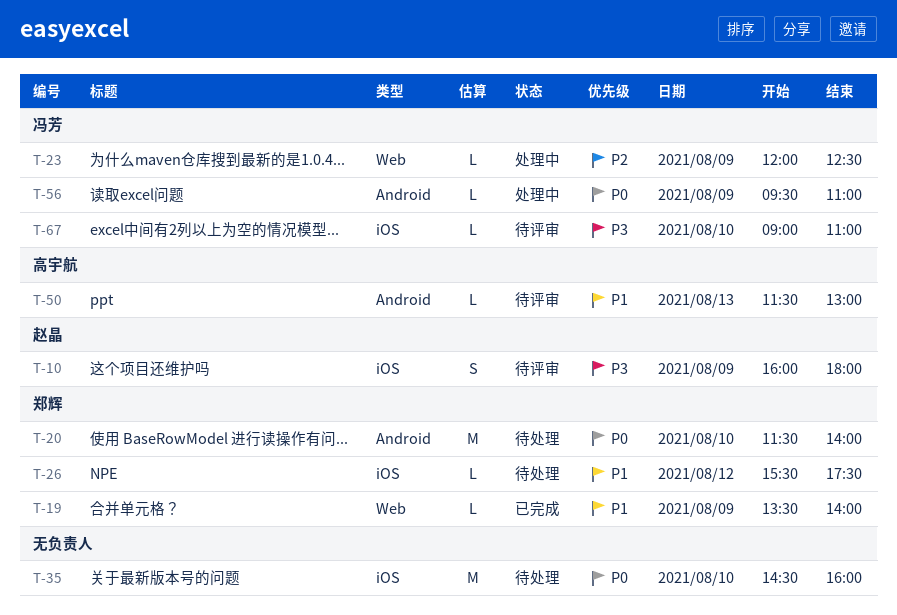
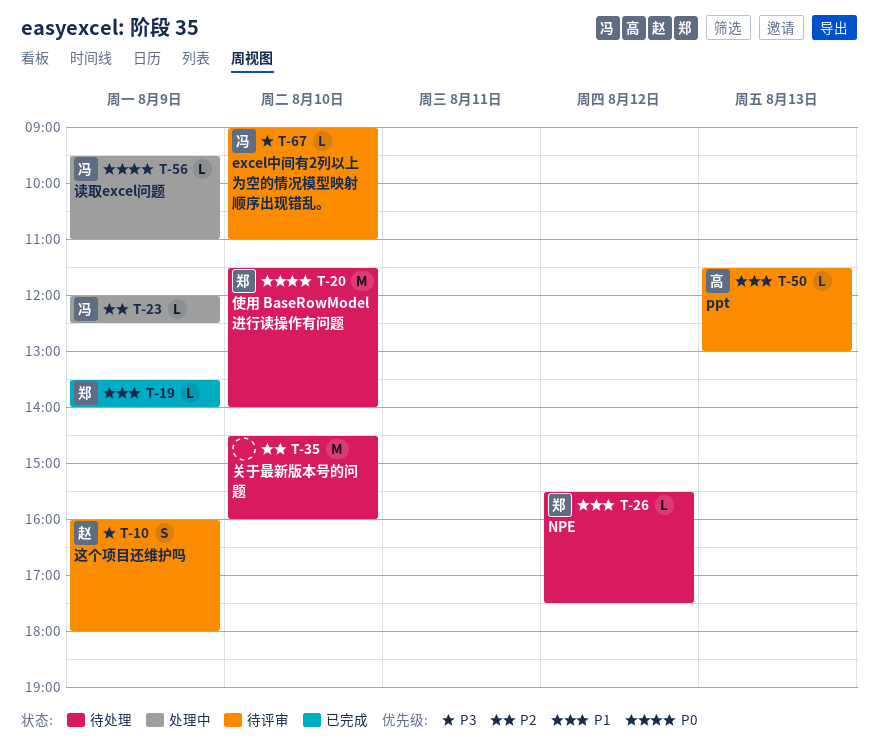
T-35, priority: P0 -> P2

